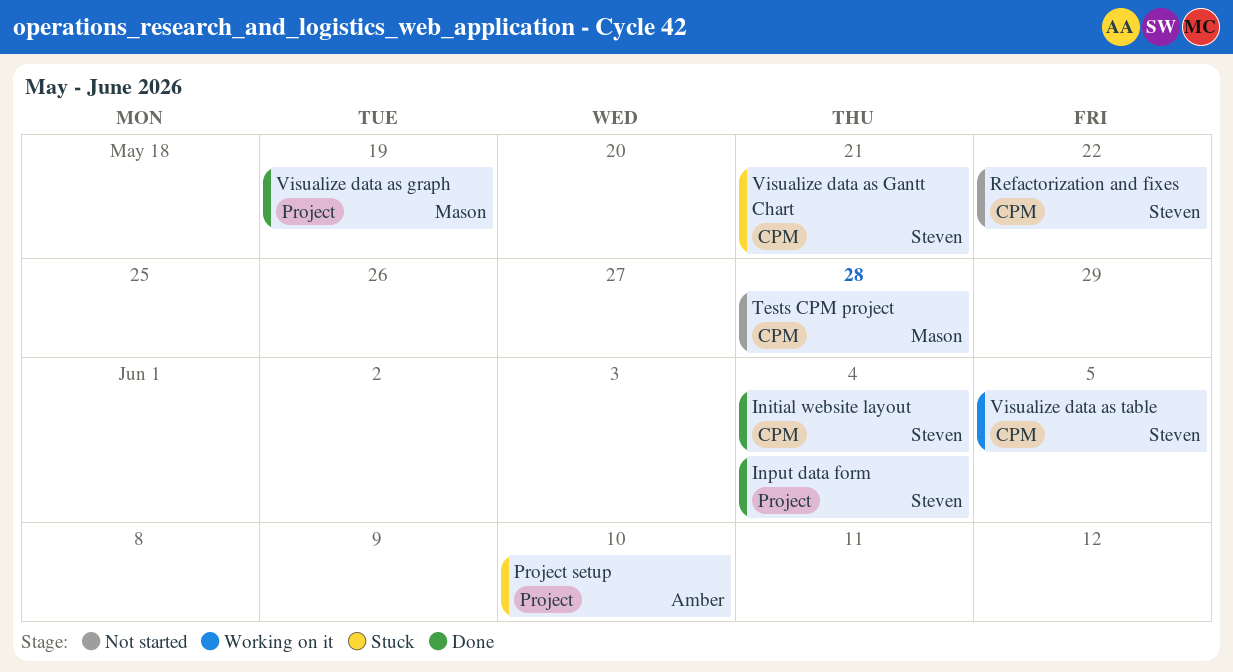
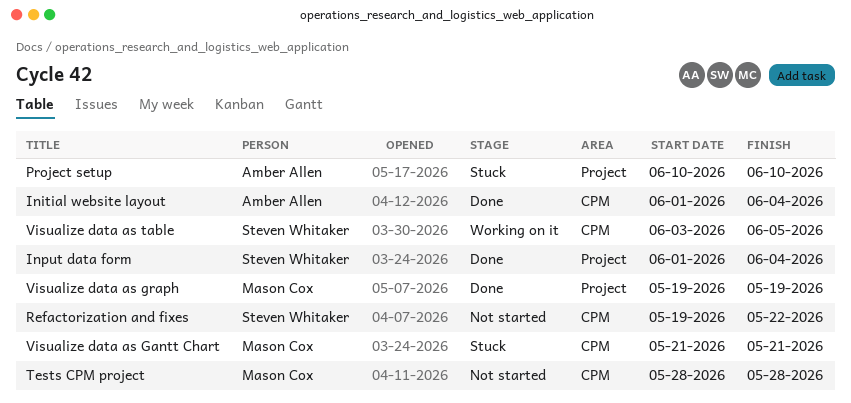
Initial website layout, owner: Steven Whitaker -> Amber Allen
Visualize data as Gantt Chart, owner: Steven Whitaker -> Mason Cox

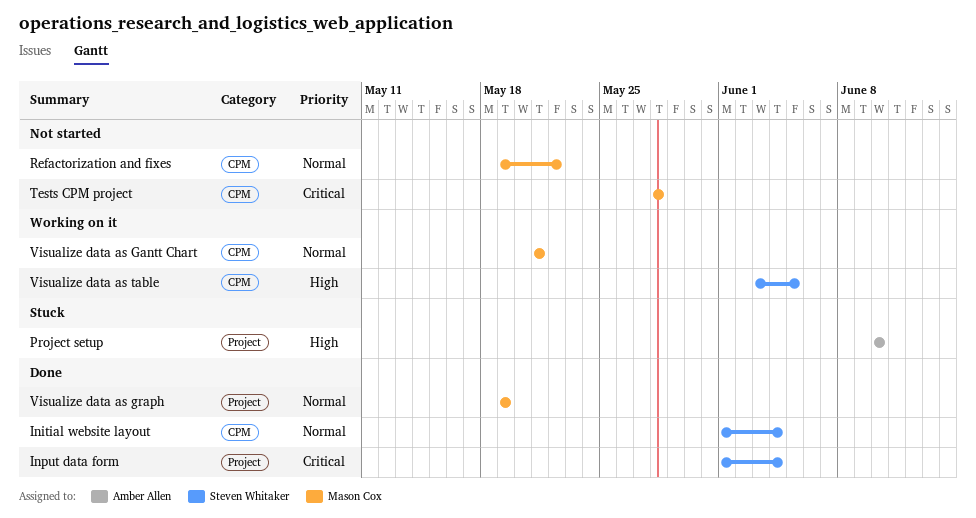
Initial website layout, owner: Amber Allen -> Steven Whitaker
Refactorization and fixes, owner: Steven Whitaker -> Mason Cox
Visualize data as Gantt Chart, status: Stuck -> Working on it

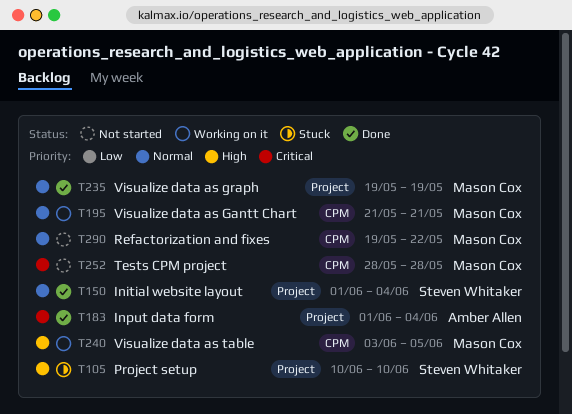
Initial website layout, label: CPM -> Project
Input data form, owner: Steven Whitaker -> Amber Allen
Project setup, owner: Amber Allen -> Steven Whitaker
Visualize data as table, owner: Steven Whitaker -> Mason Cox

